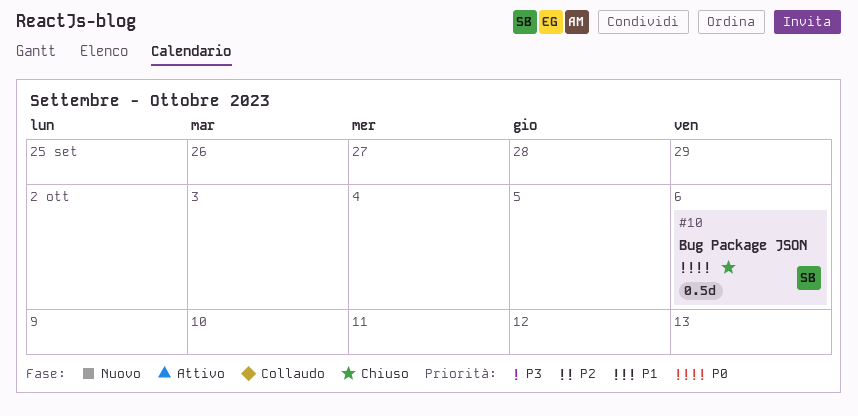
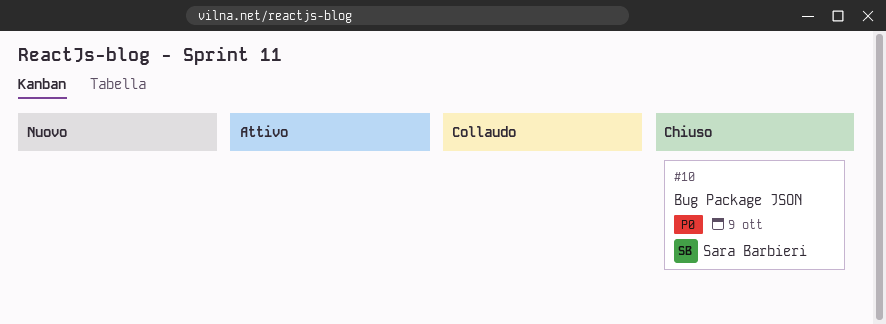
#10, due: Oct 6 -> Oct 9

